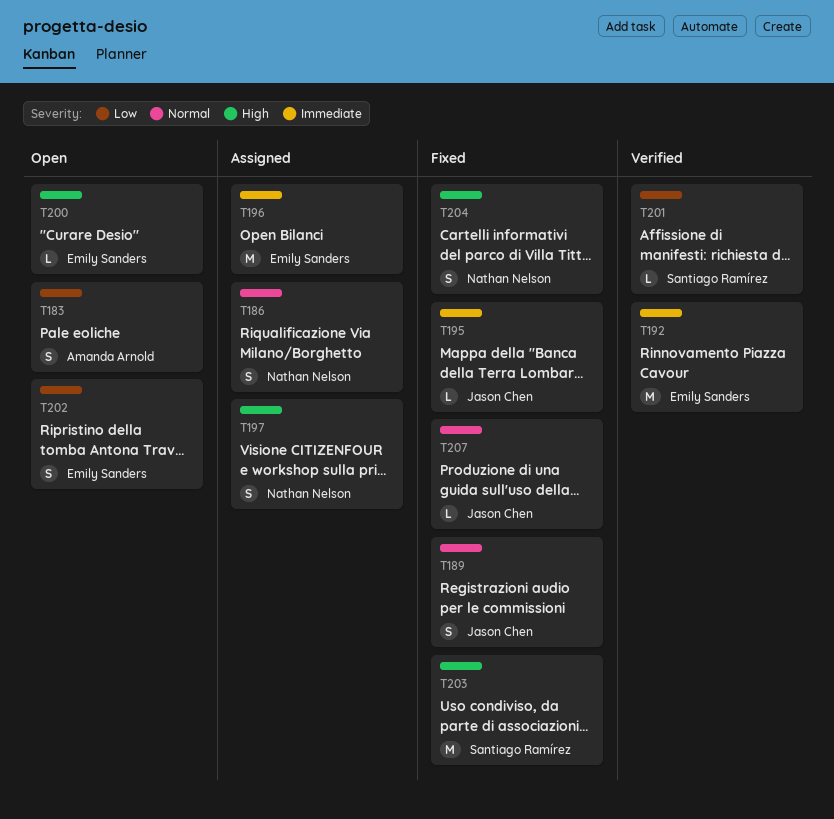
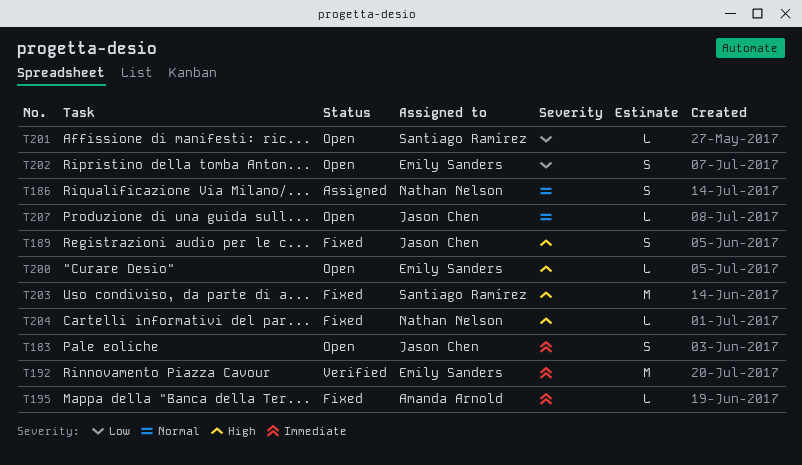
T183, owner: Amanda Arnold -> Jason Chen
T183, priority: Low -> Immediate
T189, priority: Normal -> High
T195, owner: Jason Chen -> Amanda Arnold
T196: present -> none
T197: present -> none
T201, status: Verified -> Open
T204, estimate: S -> L
T207, status: Fixed -> Open

